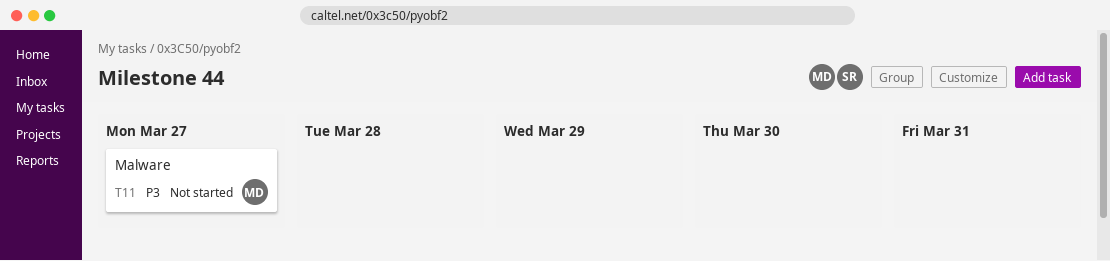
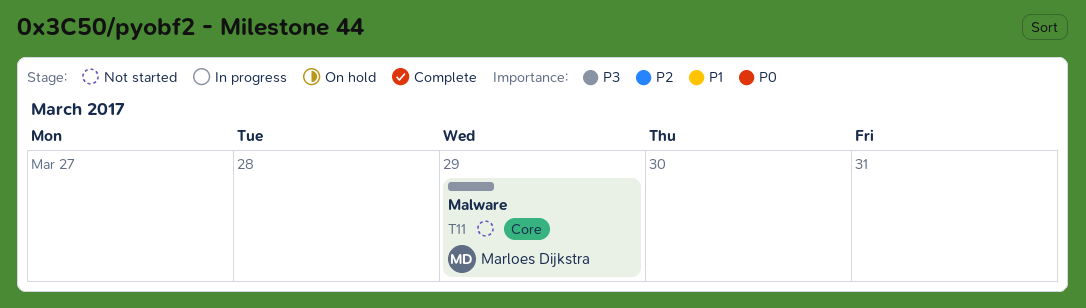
T11, due: Mar 27 -> Mar 29

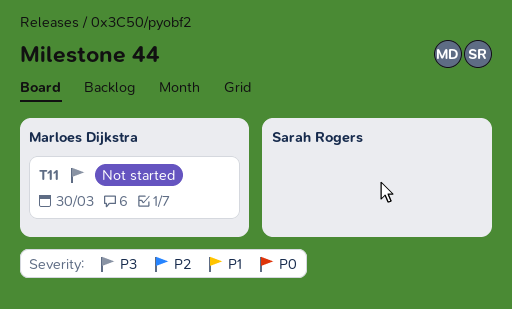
T11, due: Mar 29 -> Mar 30

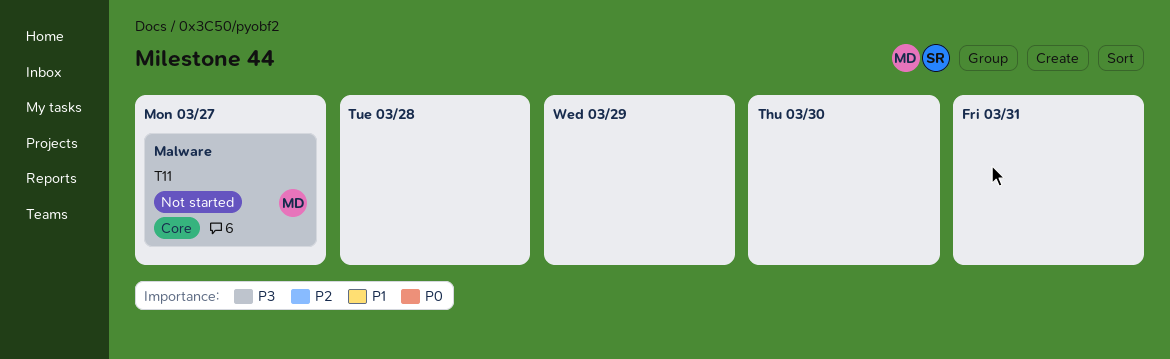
T11, due: Mar 30 -> Mar 27

